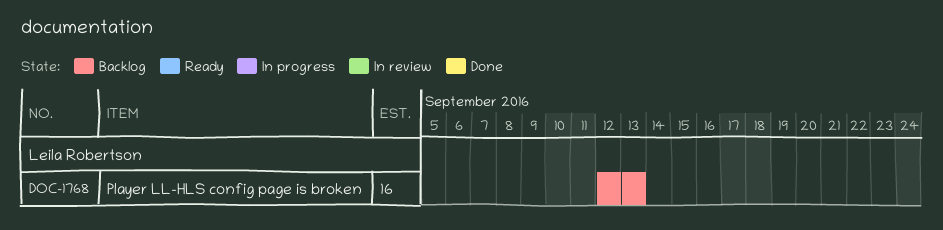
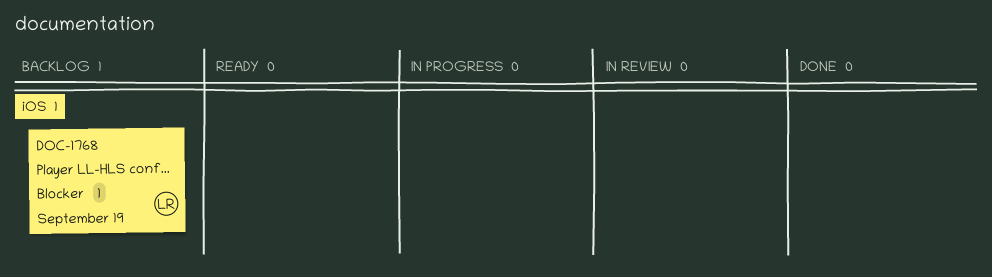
DOC-1768, estimate: 16 -> 1
DOC-1768, due: Sep 13 -> Sep 19

